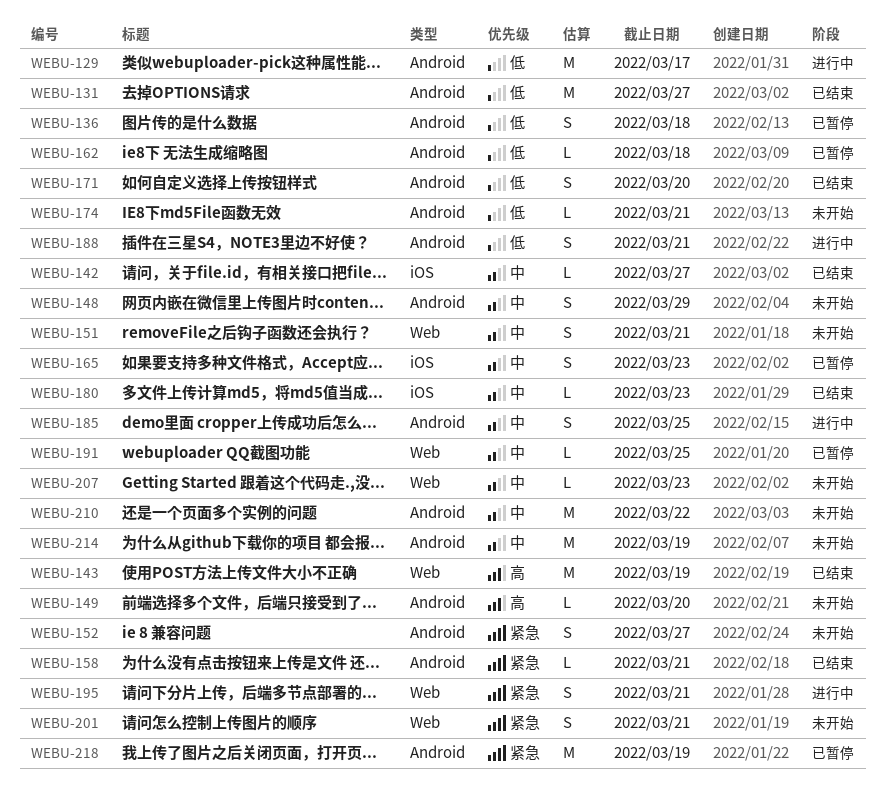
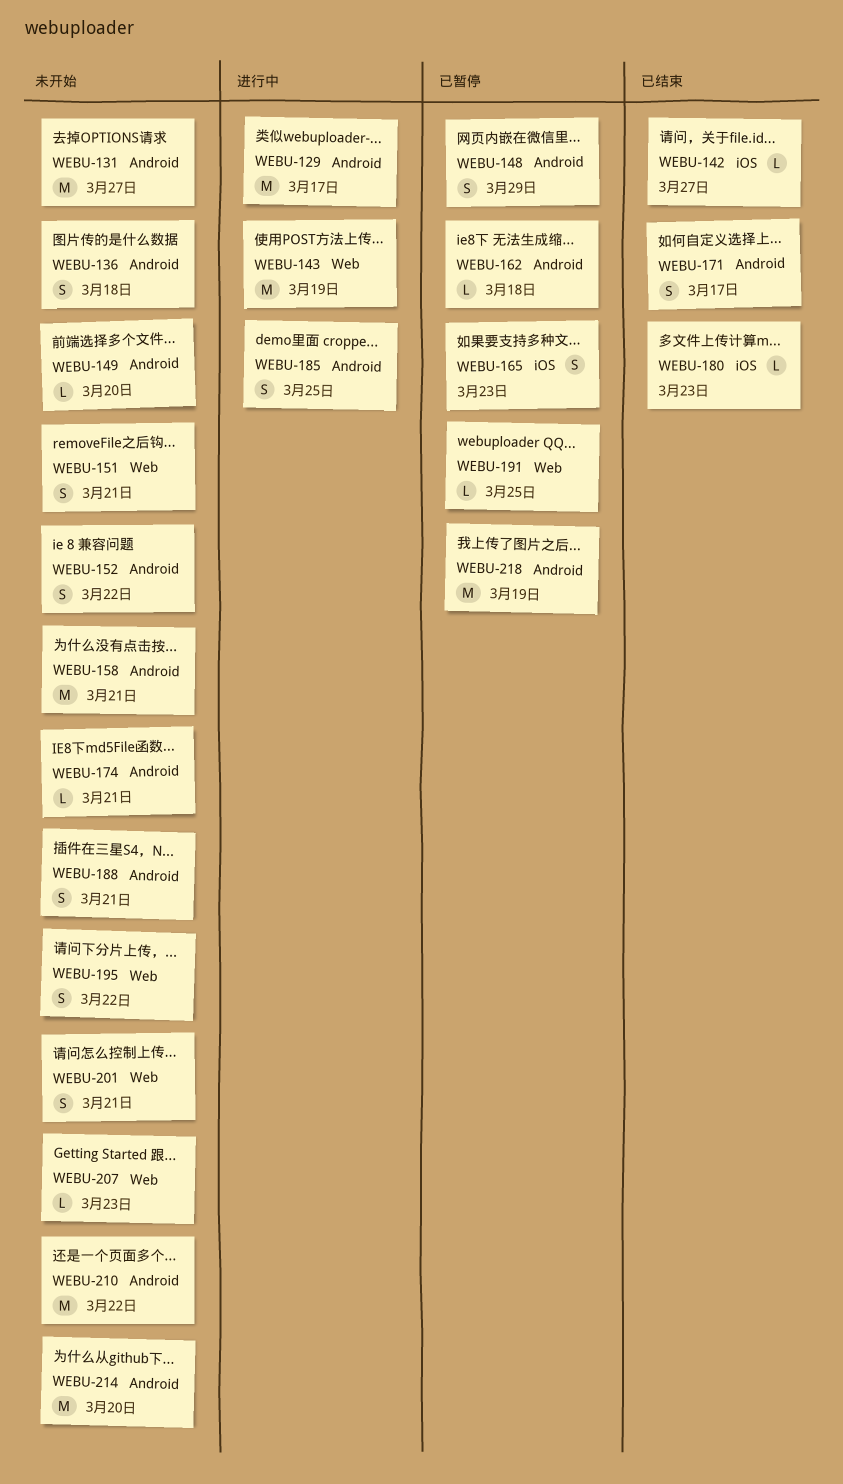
WEBU-131, status: 已结束 -> 未开始
WEBU-136, status: 已暂停 -> 未开始
WEBU-143, status: 已结束 -> 进行中
WEBU-148, status: 未开始 -> 已暂停
WEBU-152, due: Mar 27 -> Mar 22
WEBU-158, status: 已结束 -> 未开始
WEBU-158, estimate: L -> M
WEBU-171, due: Mar 20 -> Mar 17
WEBU-188, status: 进行中 -> 未开始
WEBU-195, status: 进行中 -> 未开始
WEBU-195, due: Mar 21 -> Mar 22
WEBU-214, due: Mar 19 -> Mar 20

